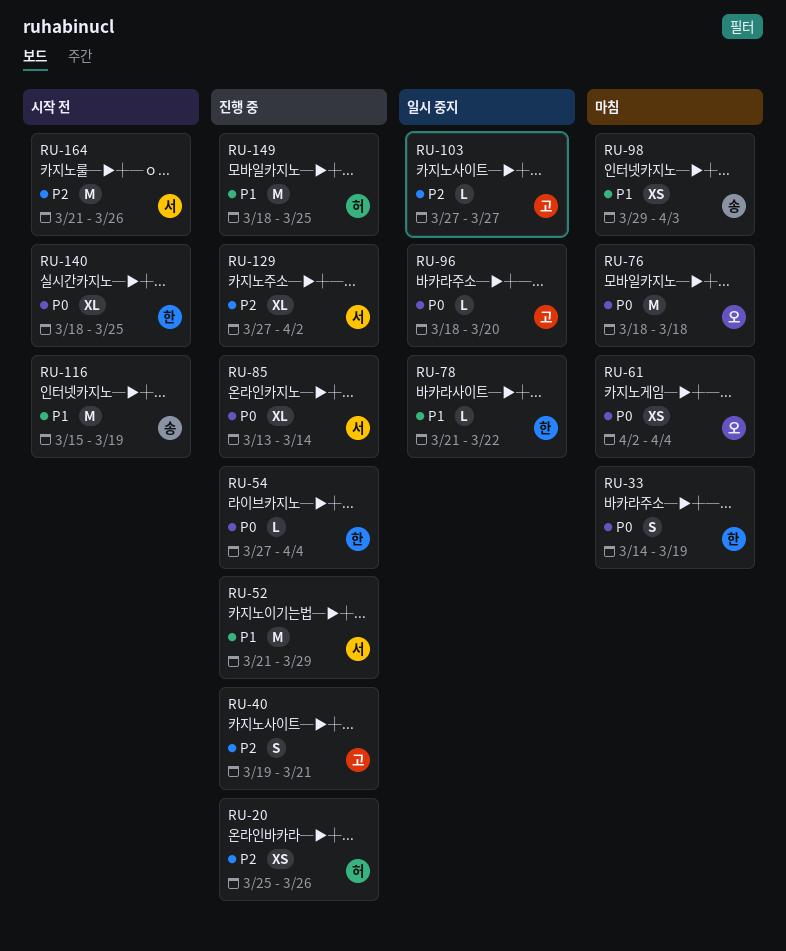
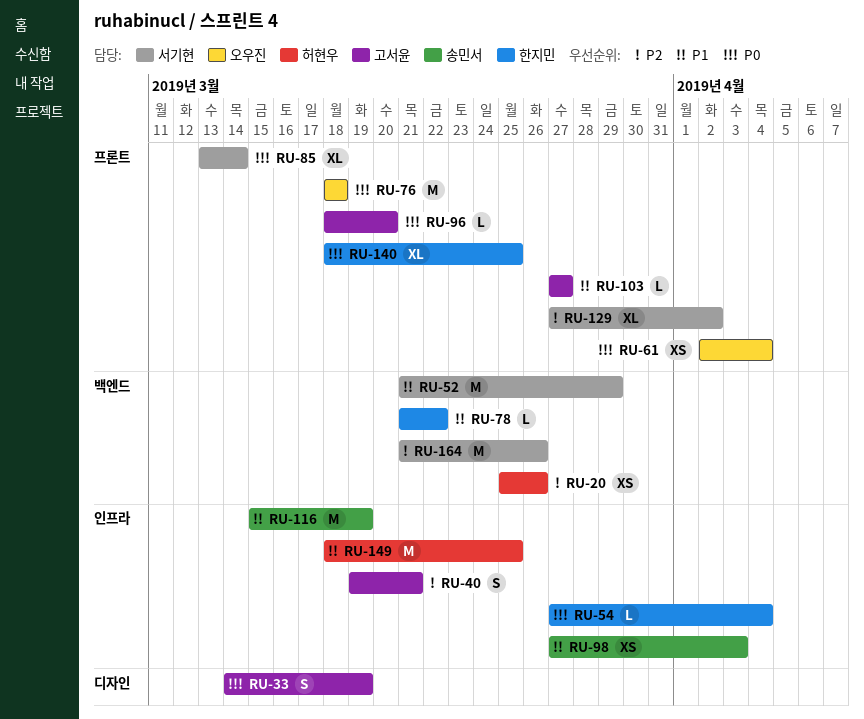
RU-33, owner: 한지민 -> 고서윤
RU-98, start: Mar 29 -> Mar 27
RU-103, priority: P2 -> P1

